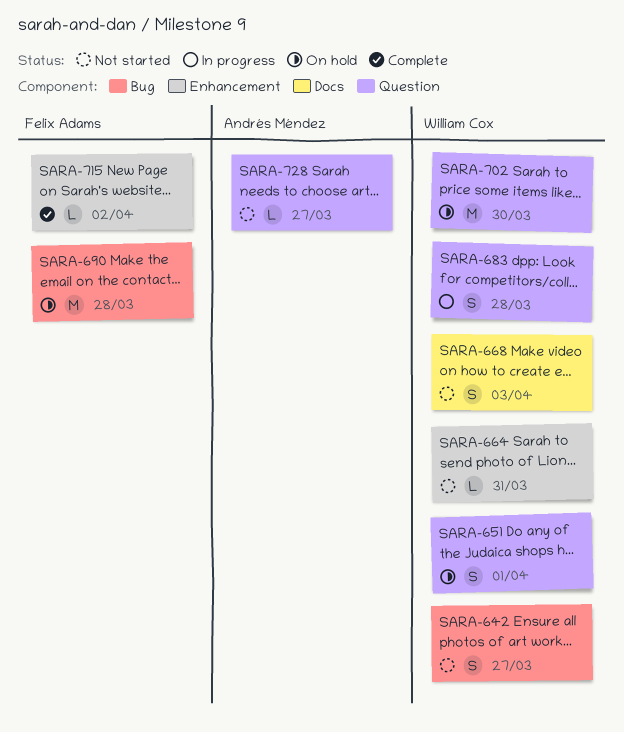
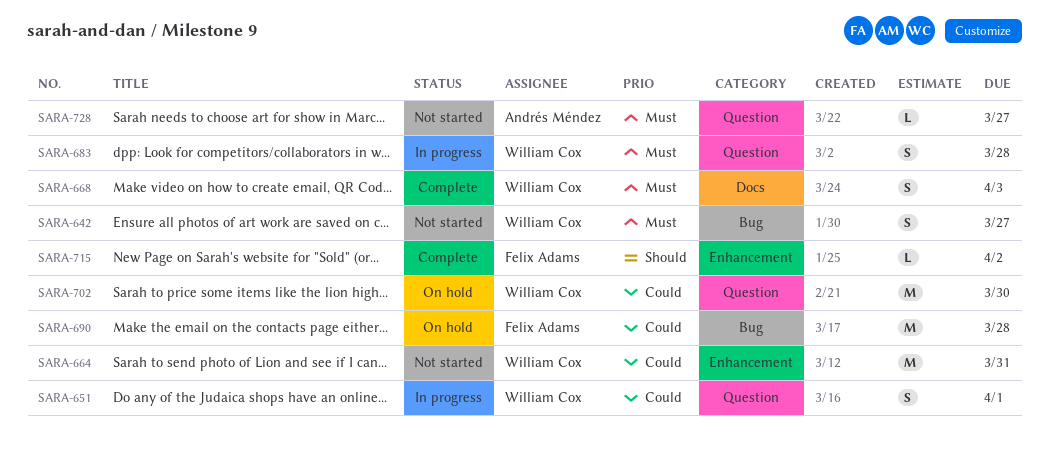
SARA-651, status: On hold -> In progress
SARA-664, estimate: L -> M
SARA-668, status: Not started -> Complete

